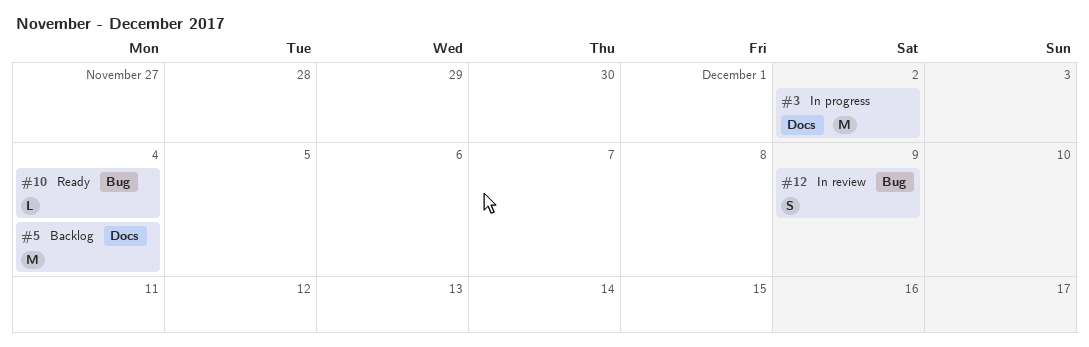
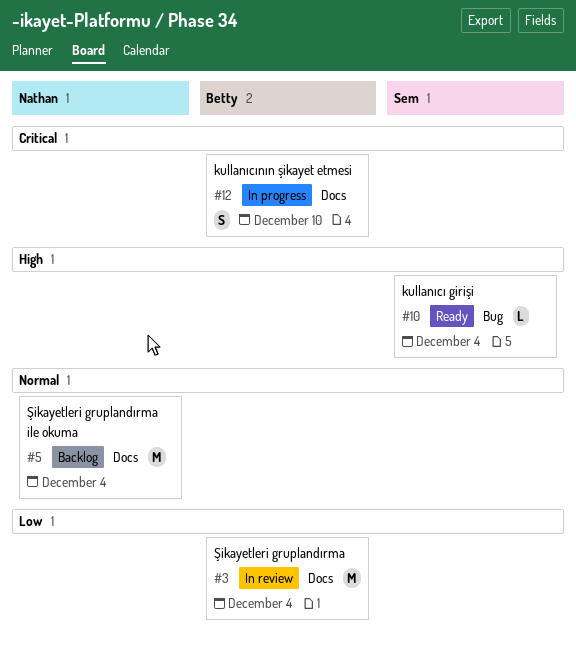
#3, status: In progress -> In review
#3, due: Dec 2 -> Dec 4
#12, status: In review -> In progress
#12, label: Bug -> Docs
#12, due: Dec 9 -> Dec 10

